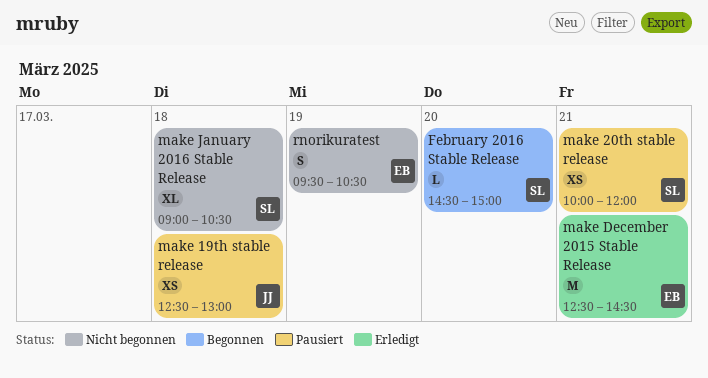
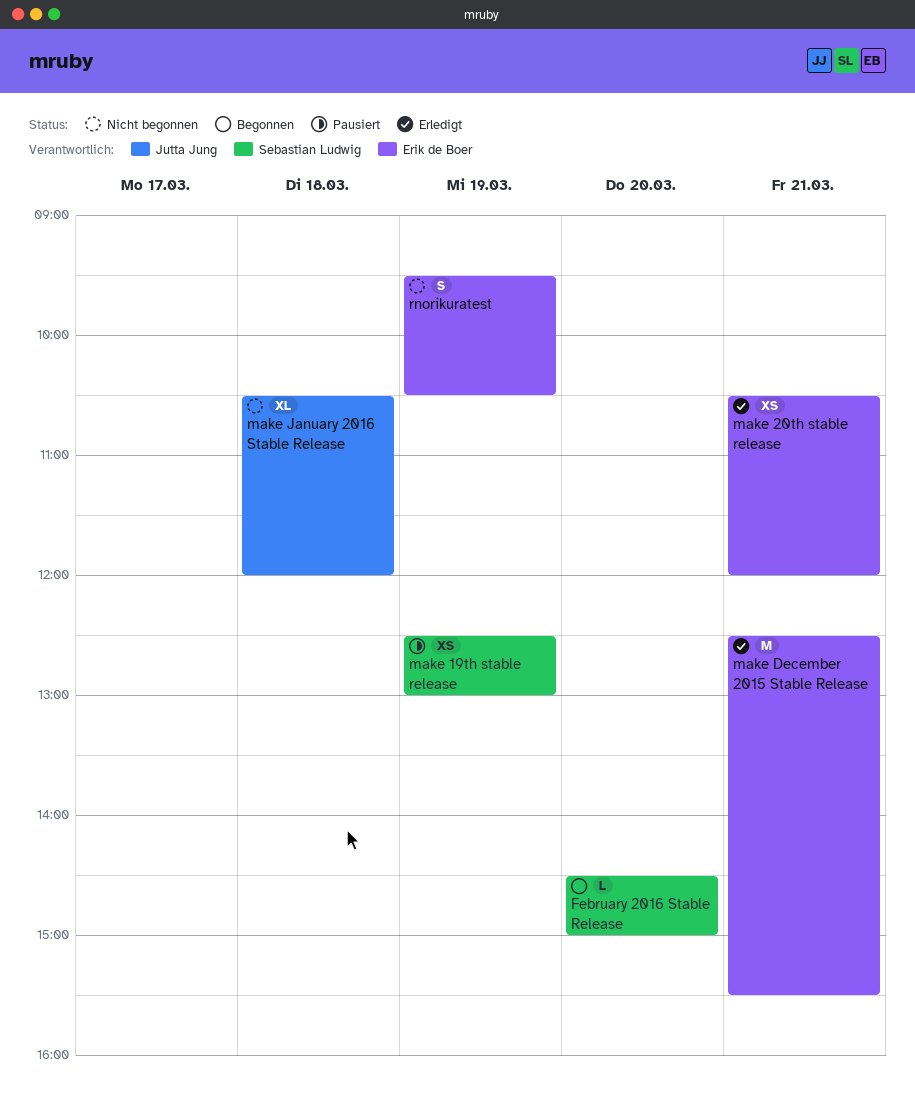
make 19th stable release, owner: Jutta Jung -> Sebastian Ludwig
make 19th stable release, day: Mar 18 -> Mar 19
make 20th stable release, status: Pausiert -> Erledigt
make 20th stable release, owner: Sebastian Ludwig -> Erik de Boer
make 20th stable release, begins: 10:00 -> 10:30
make December 2015 Stable Release, ends: 14:30 -> 15:30
make January 2016 Stable Release, owner: Sebastian Ludwig -> Jutta Jung
make January 2016 Stable Release, begins: 09:00 -> 10:30
make January 2016 Stable Release, ends: 10:30 -> 12:00

